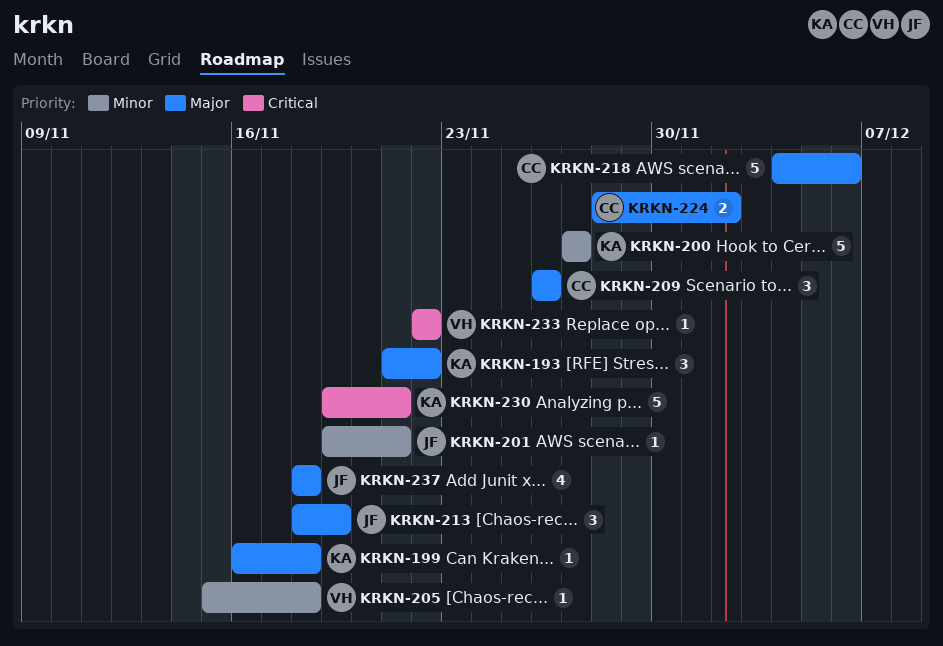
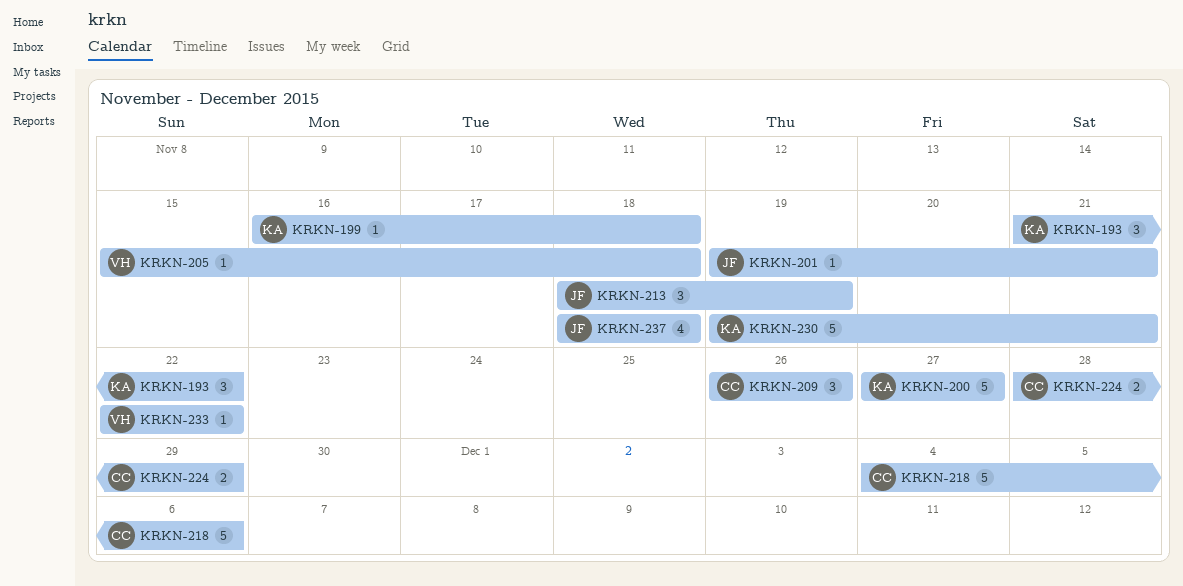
KRKN-224, due: Dec 2 -> Nov 29

